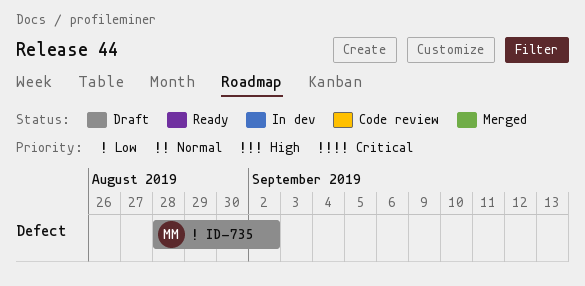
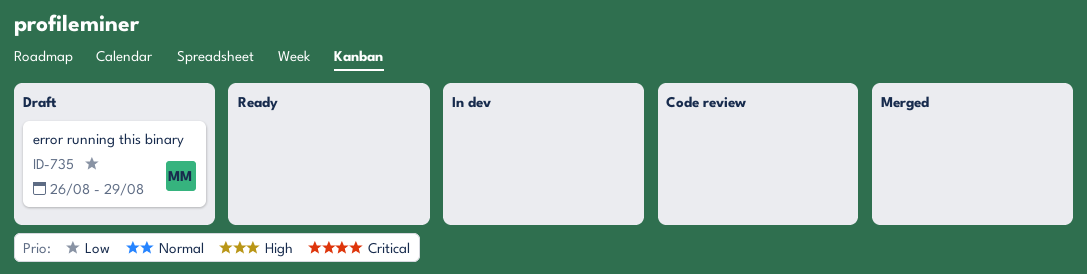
ID-735, start: Aug 28 -> Aug 26
ID-735, due: Sep 2 -> Aug 29

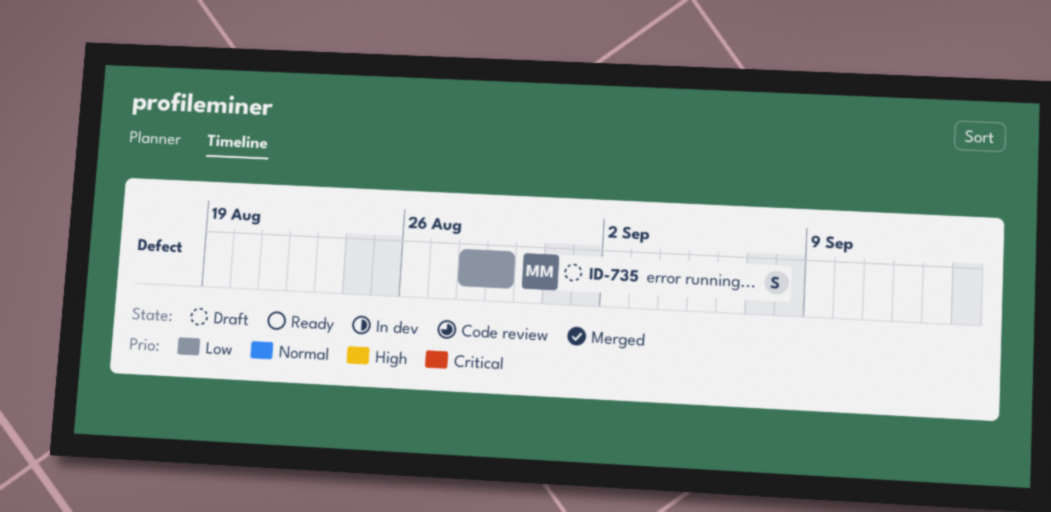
ID-735, start: Aug 26 -> Aug 28

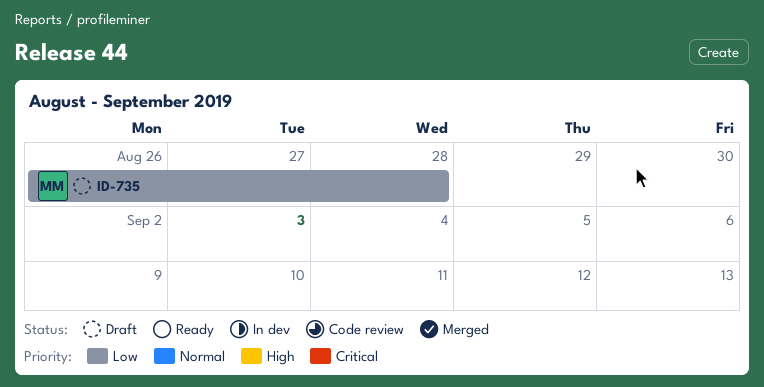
ID-735, start: Aug 28 -> Aug 26
ID-735, due: Aug 29 -> Aug 28

